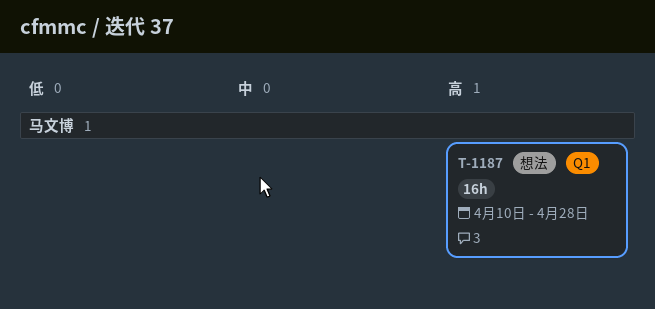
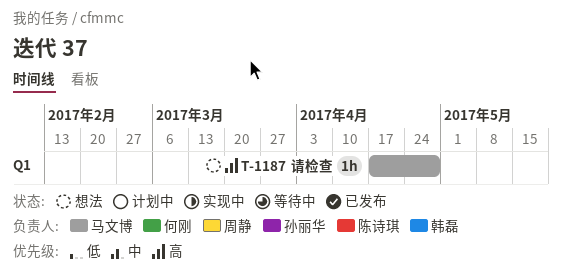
T-1187, estimate: 16h -> 1h
T-1187, start: Apr 10 -> Apr 17

